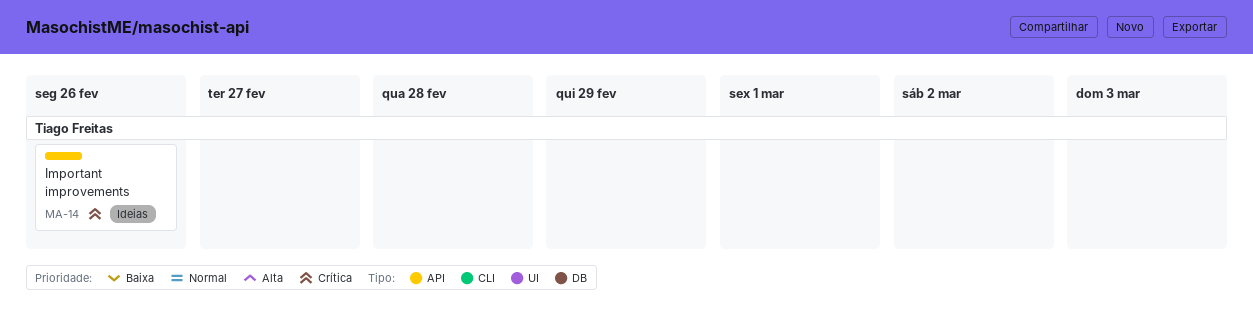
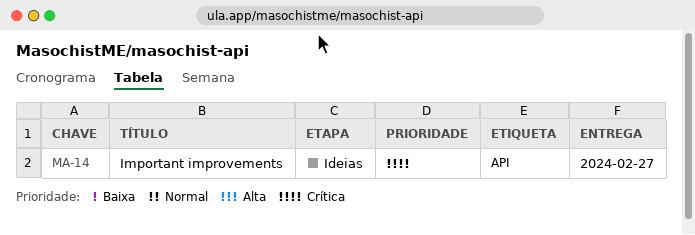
MA-14, due: Feb 26 -> Feb 27

